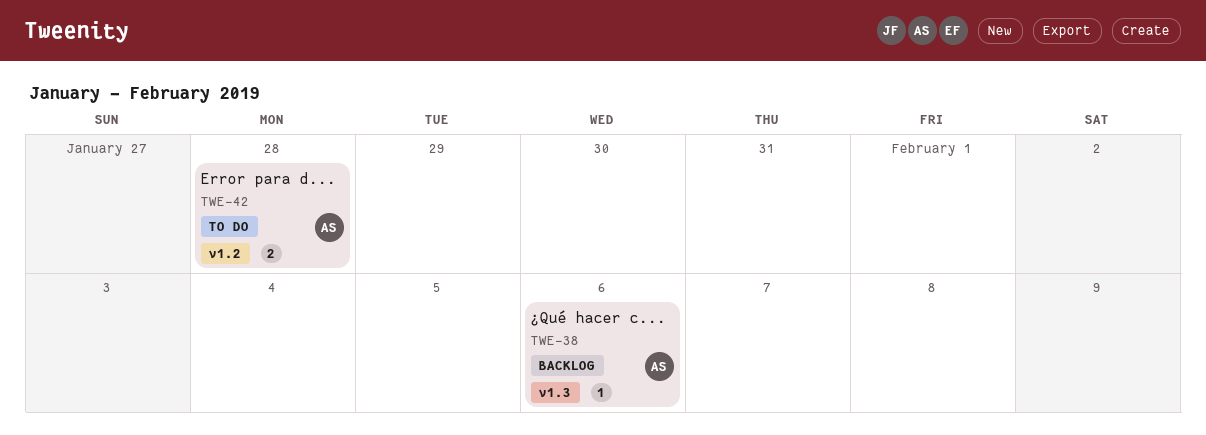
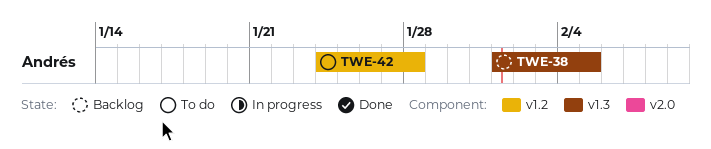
TWE-38, due: Feb 6 -> Feb 5

